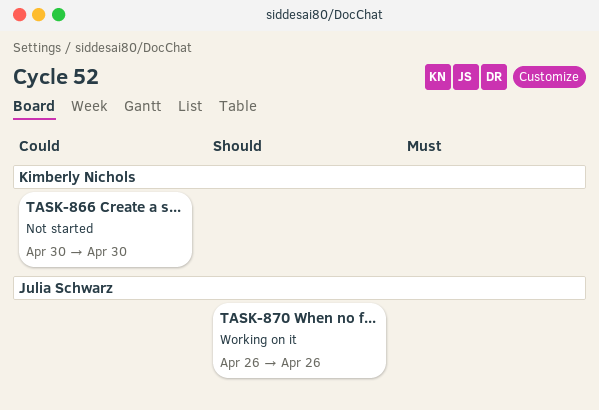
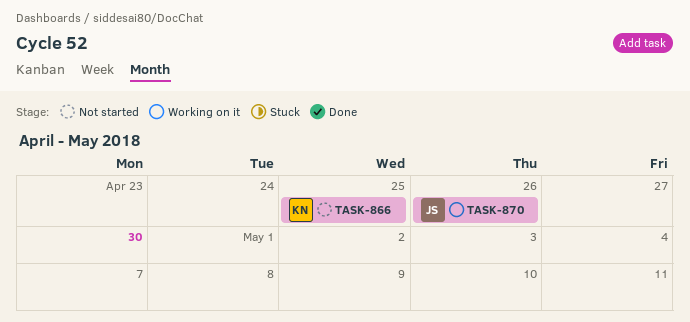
TASK-866, start: Apr 30 -> Apr 25
TASK-866, due: Apr 30 -> Apr 25

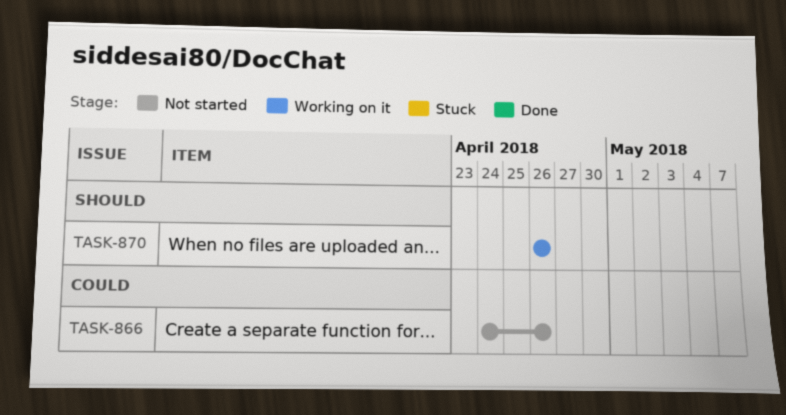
TASK-866, start: Apr 25 -> Apr 24
TASK-866, due: Apr 25 -> Apr 26

